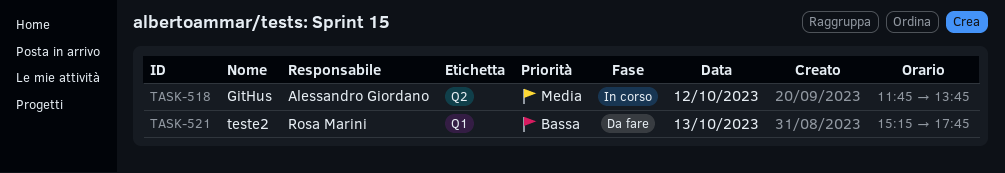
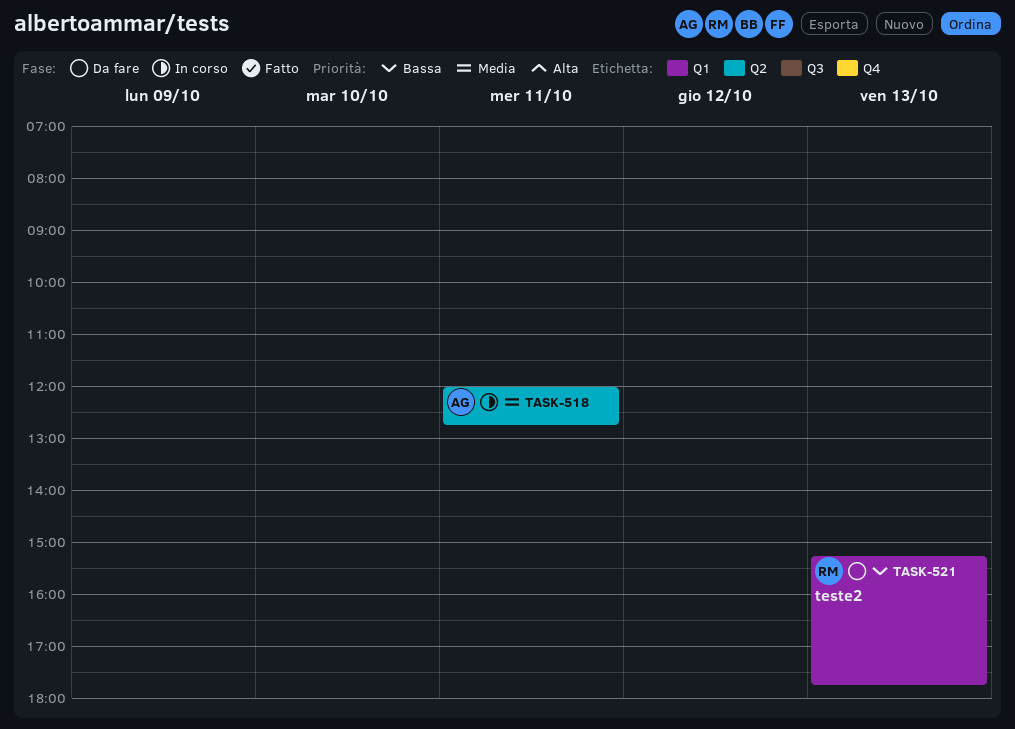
TASK-518, day: Oct 12 -> Oct 11
TASK-518, begins: 11:45 -> 12:00
TASK-518, ends: 13:45 -> 12:45

